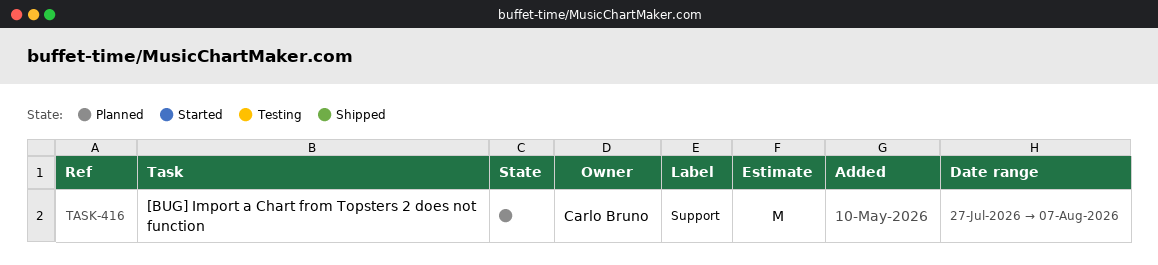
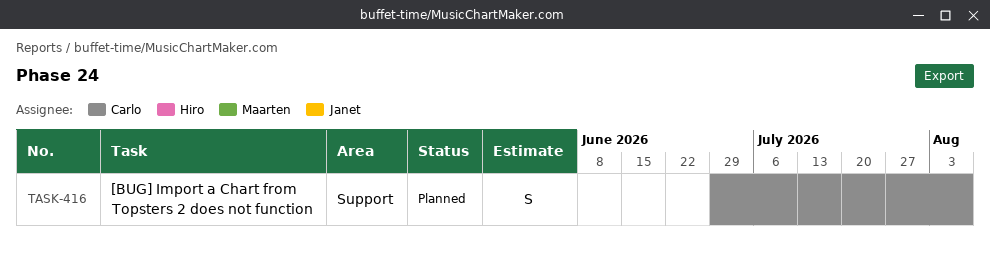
TASK-416, estimate: M -> S
TASK-416, start: Jul 27 -> Jun 29

